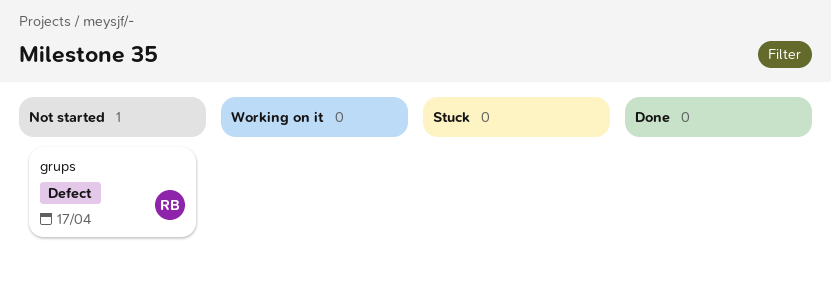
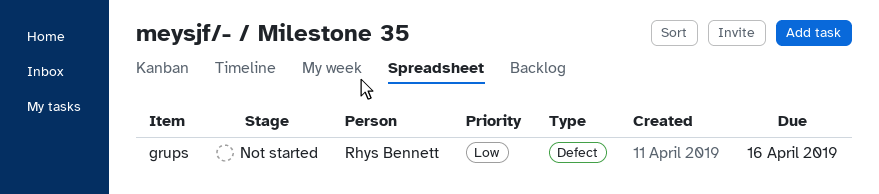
grups, due: Apr 17 -> Apr 16

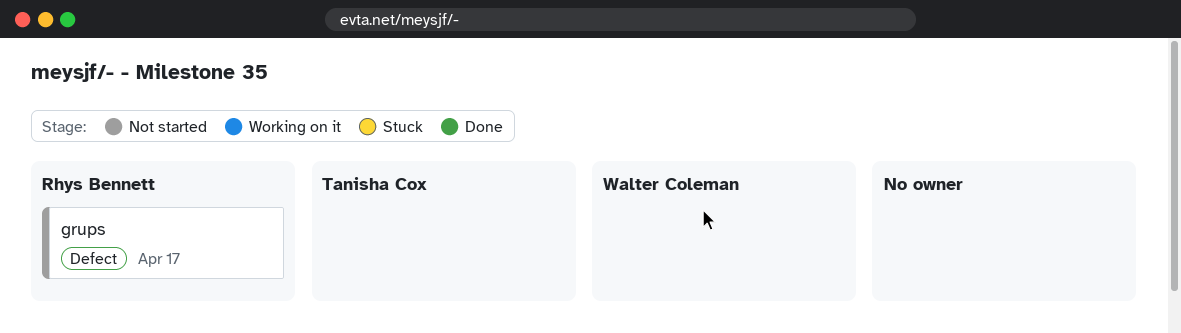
grups, due: Apr 16 -> Apr 17

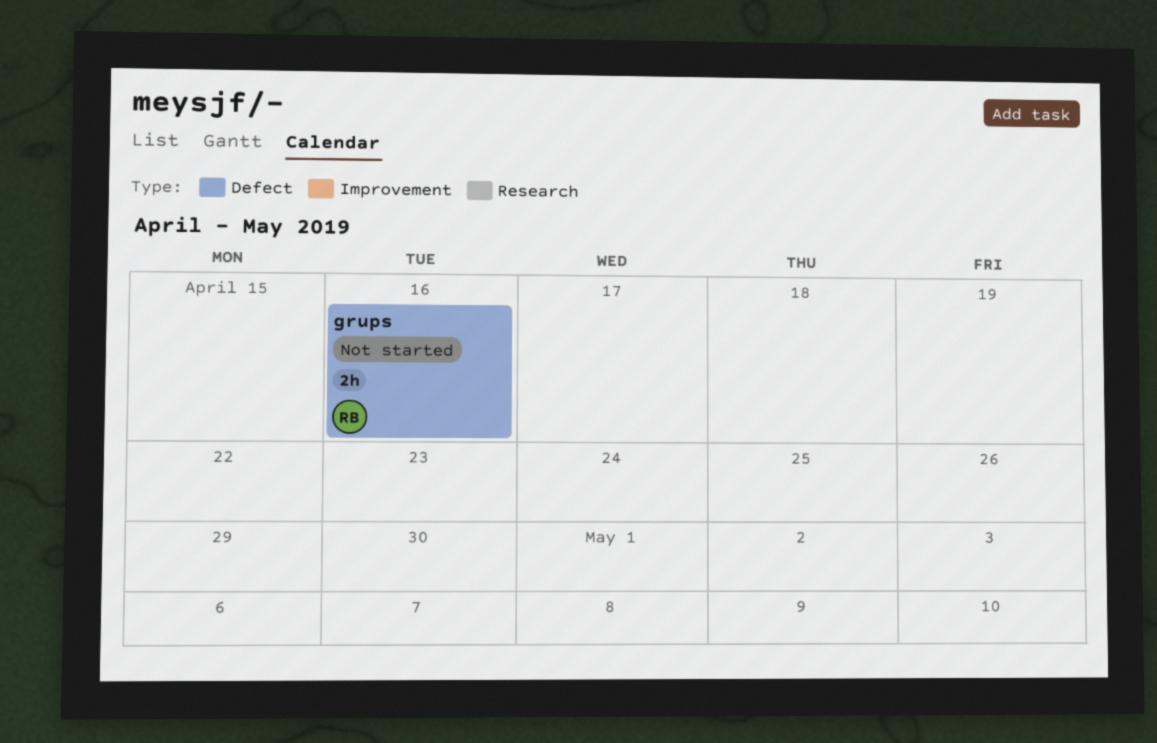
grups, due: Apr 17 -> Apr 16

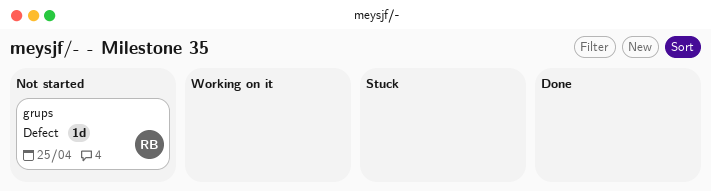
grups, estimate: 2h -> 1d
grups, due: Apr 16 -> Apr 25

